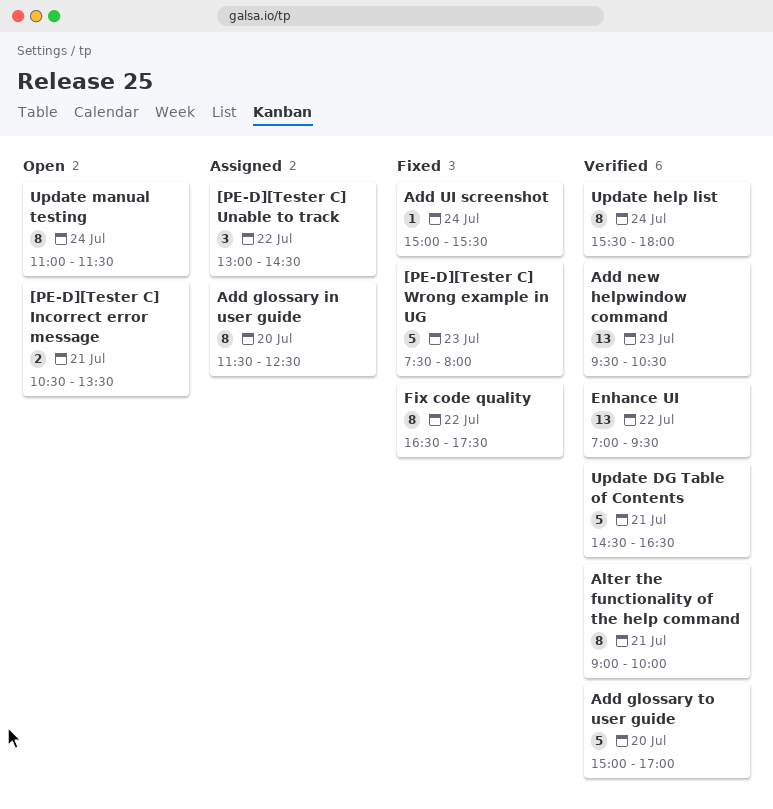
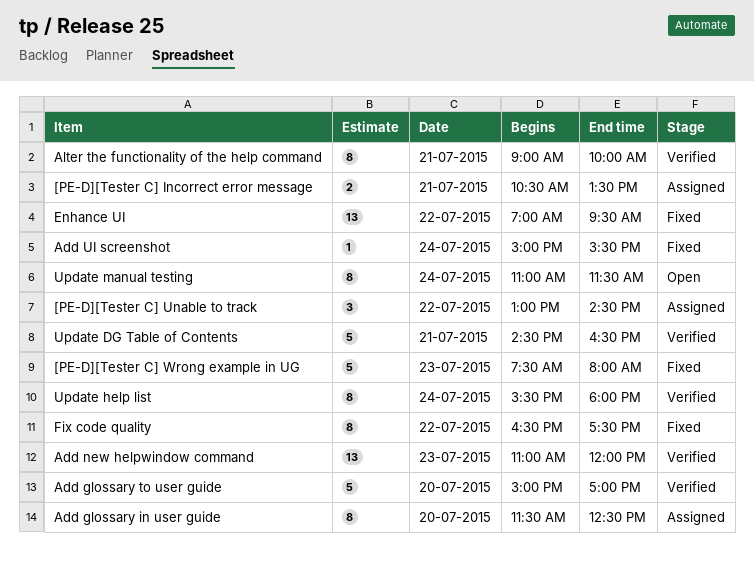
[PE-D][Tester C] Incorrect error message, status: Open -> Assigned
Add new helpwindow command, begins: 09:30 -> 11:00
Add new helpwindow command, ends: 10:30 -> 12:00
Enhance UI, status: Verified -> Fixed

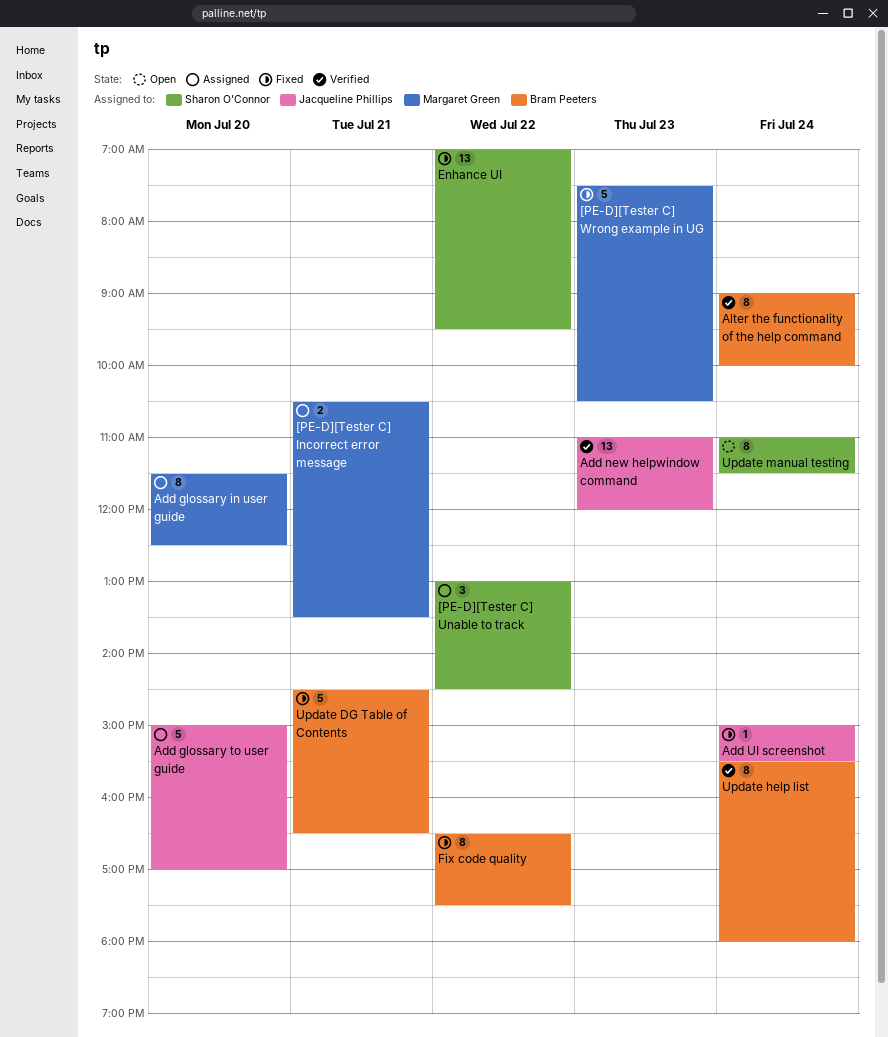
[PE-D][Tester C] Wrong example in UG, ends: 08:00 -> 10:30
Add glossary to user guide, status: Verified -> Assigned
Alter the functionality of the help command, day: Jul 21 -> Jul 24
Update DG Table of Contents, status: Verified -> Fixed

